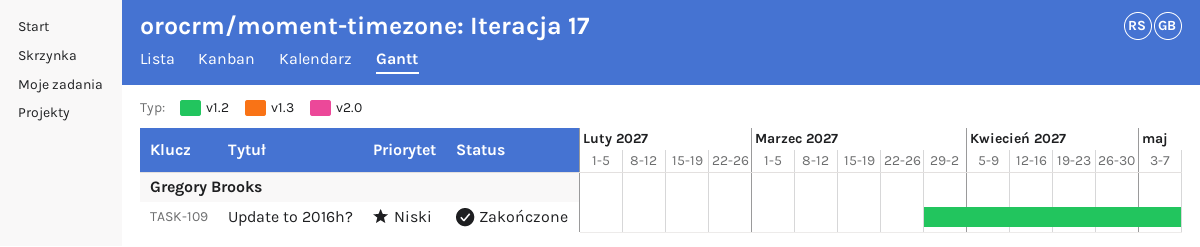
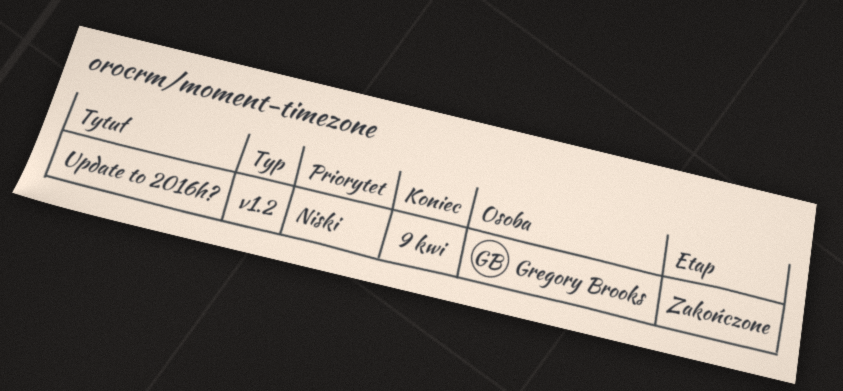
Update to 2016h?, due: May 7 -> Apr 9

